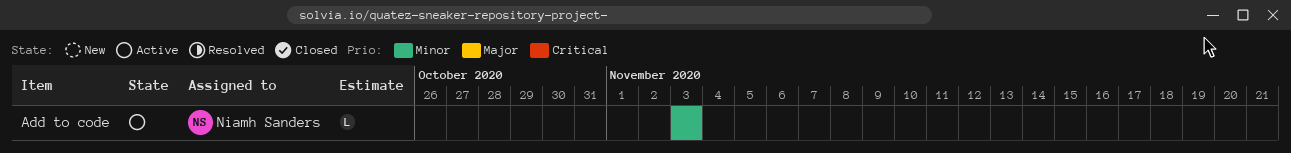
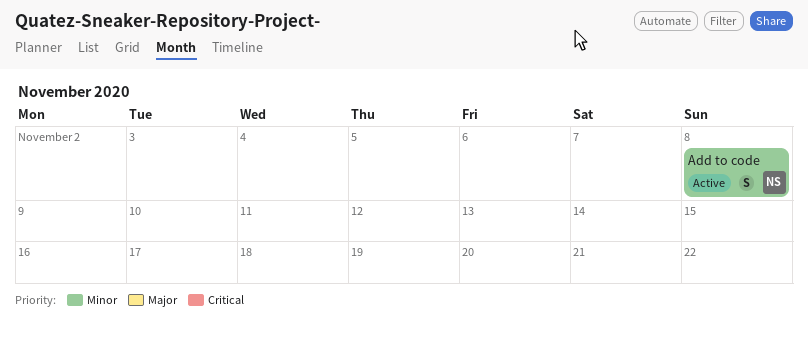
Add to code, estimate: L -> S
Add to code, due: Nov 3 -> Nov 8

